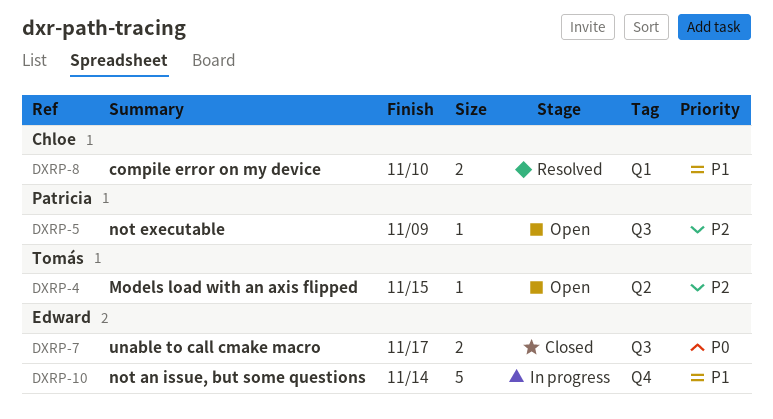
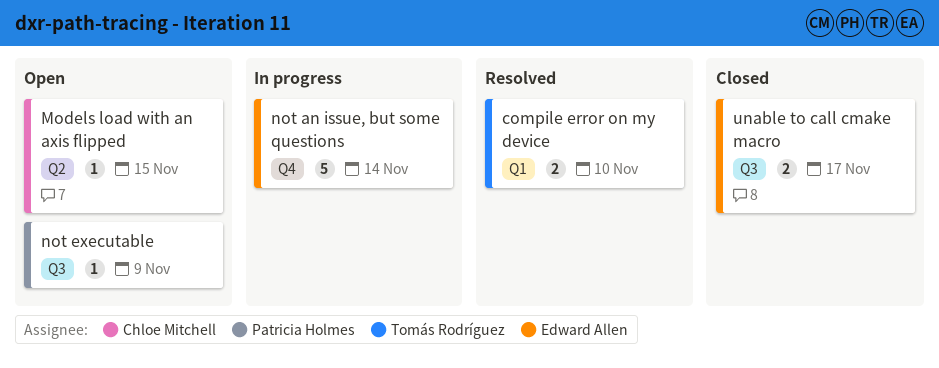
compile error on my device, owner: Chloe Mitchell -> Tomás Rodríguez
Models load with an axis flipped, owner: Tomás Rodríguez -> Chloe Mitchell

